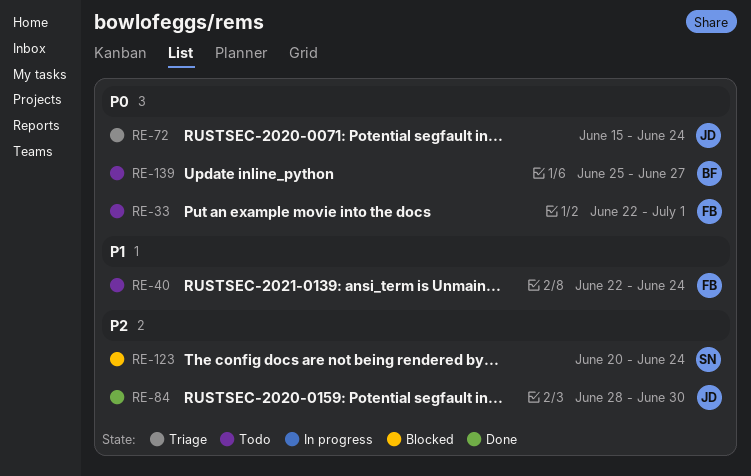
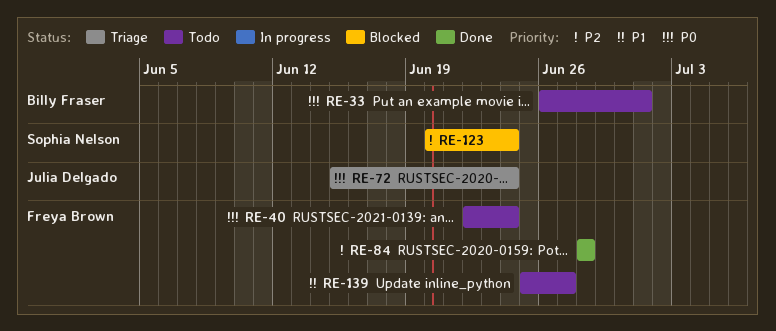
RE-33, owner: Freya Brown -> Billy Fraser
RE-33, start: Jun 22 -> Jun 26
RE-40, priority: P1 -> P0
RE-84, owner: Julia Delgado -> Freya Brown
RE-84, due: Jun 30 -> Jun 28
RE-139, owner: Billy Fraser -> Freya Brown
RE-139, priority: P0 -> P1

